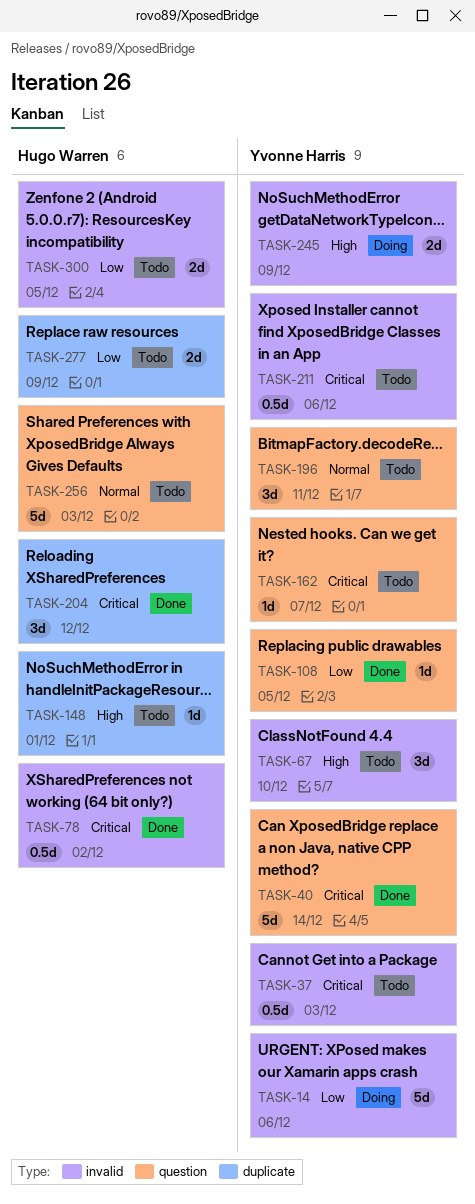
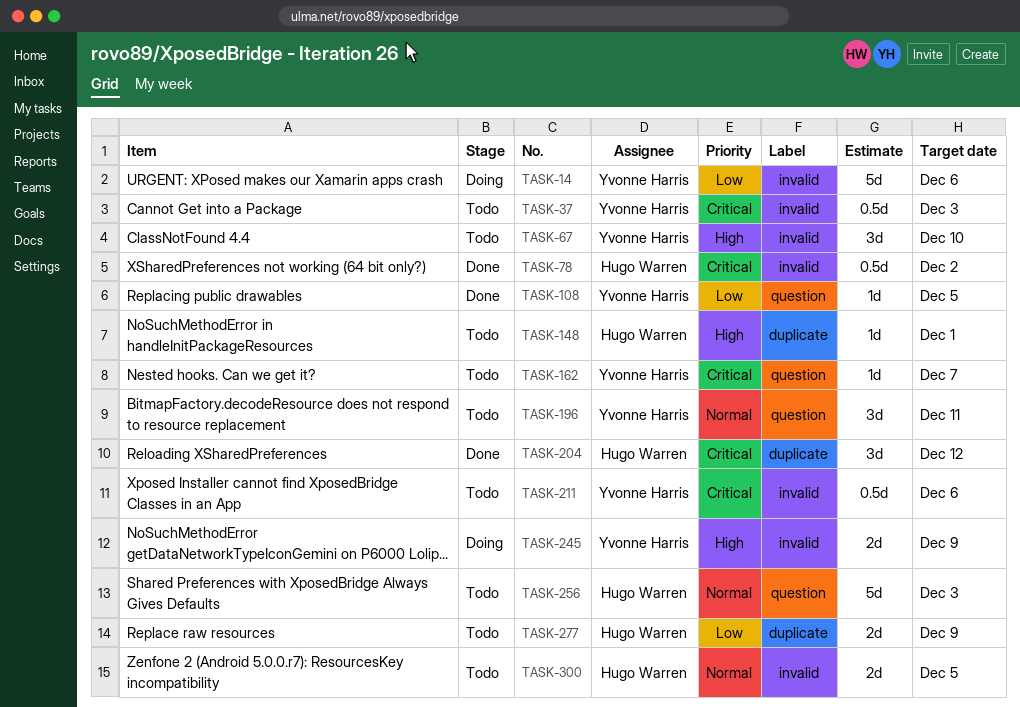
TASK-40: present -> none
TASK-300, priority: Low -> Normal

